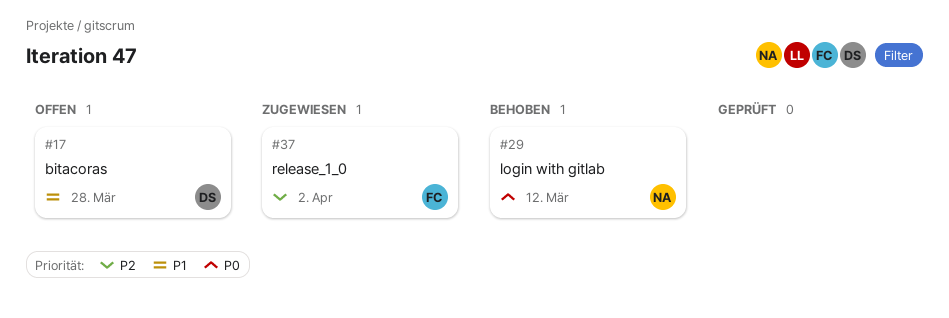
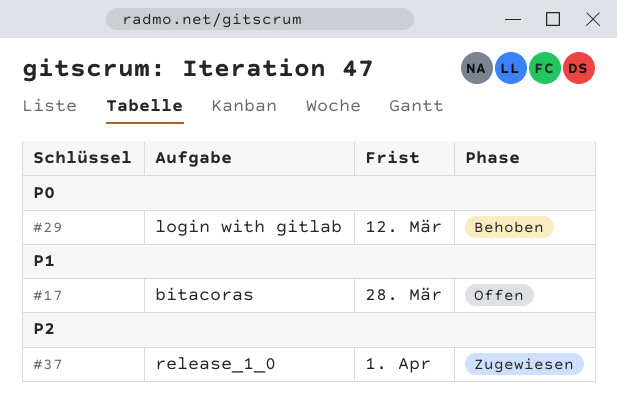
#37, due: Apr 2 -> Apr 1

